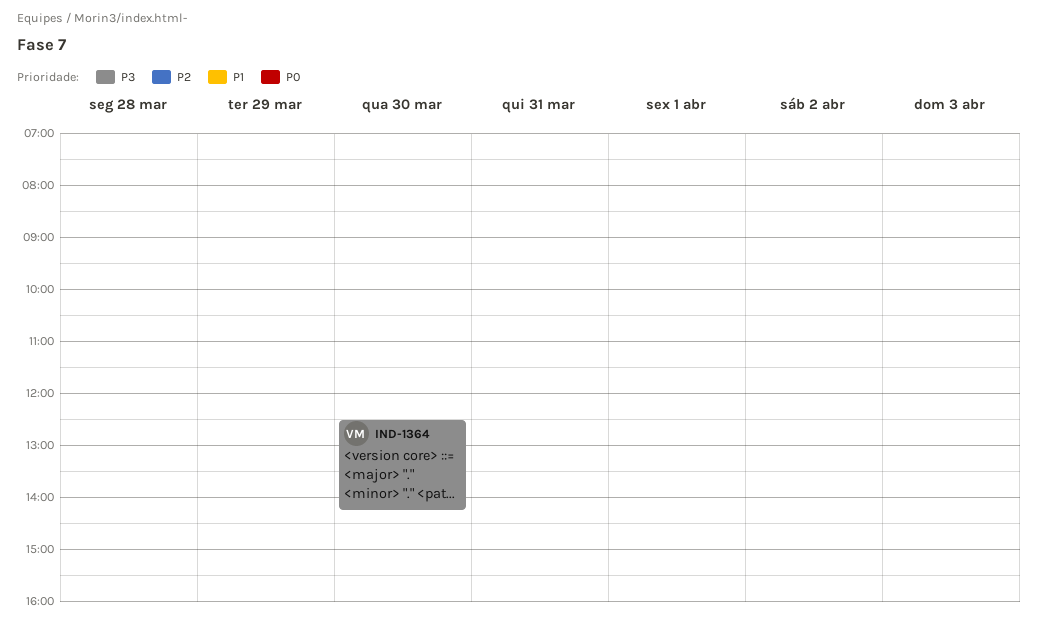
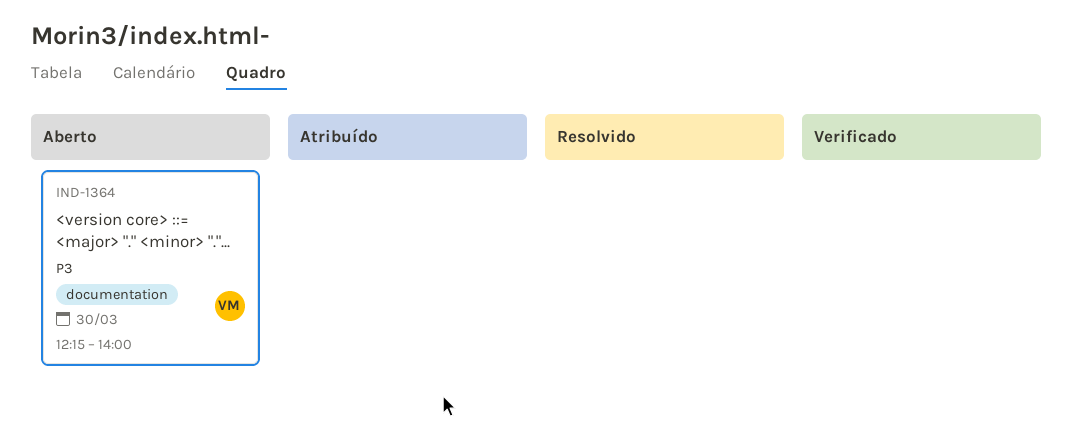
IND-1364, begins: 12:30 -> 12:15
IND-1364, ends: 14:15 -> 14:00

